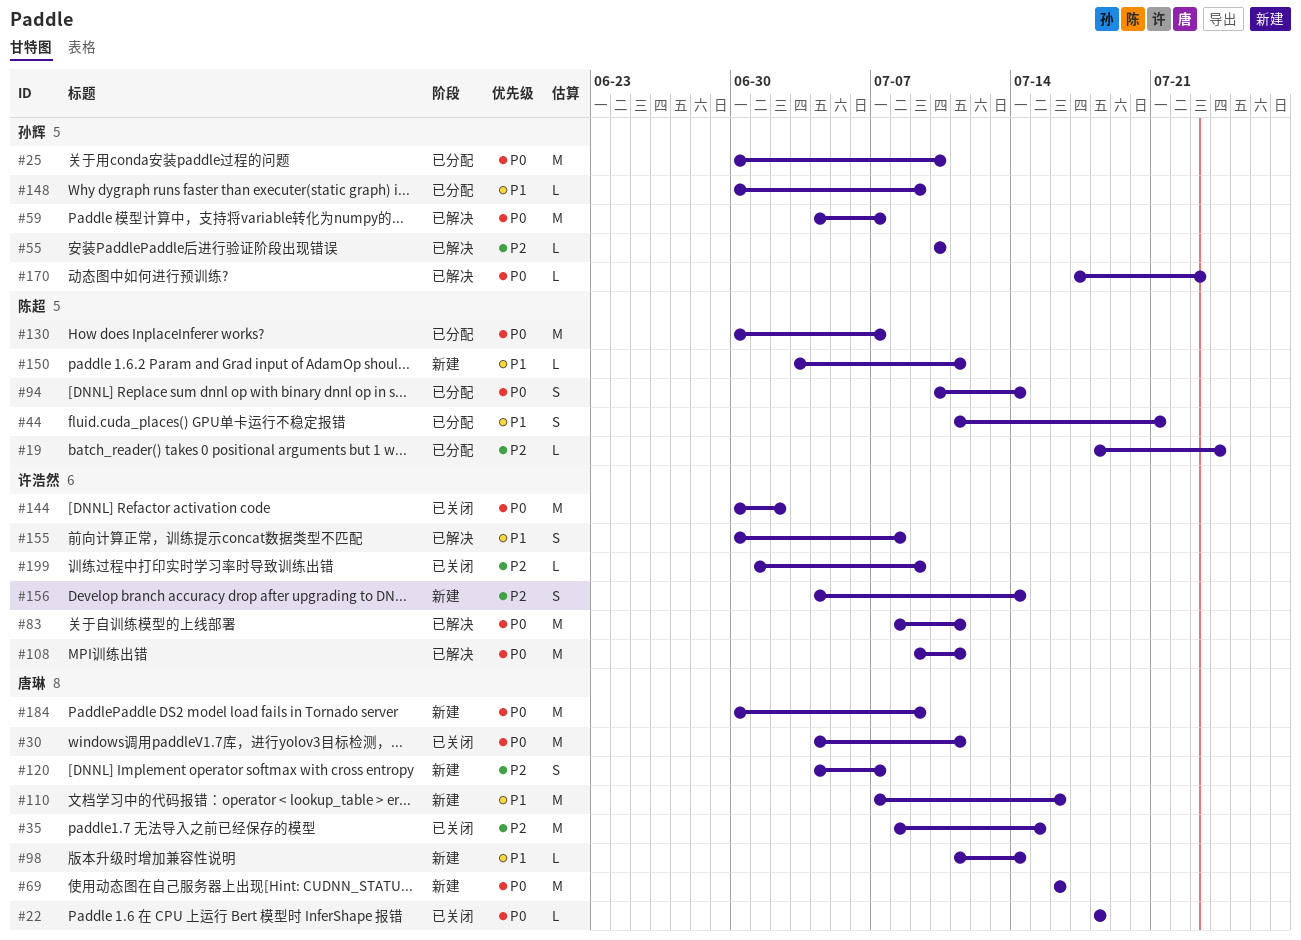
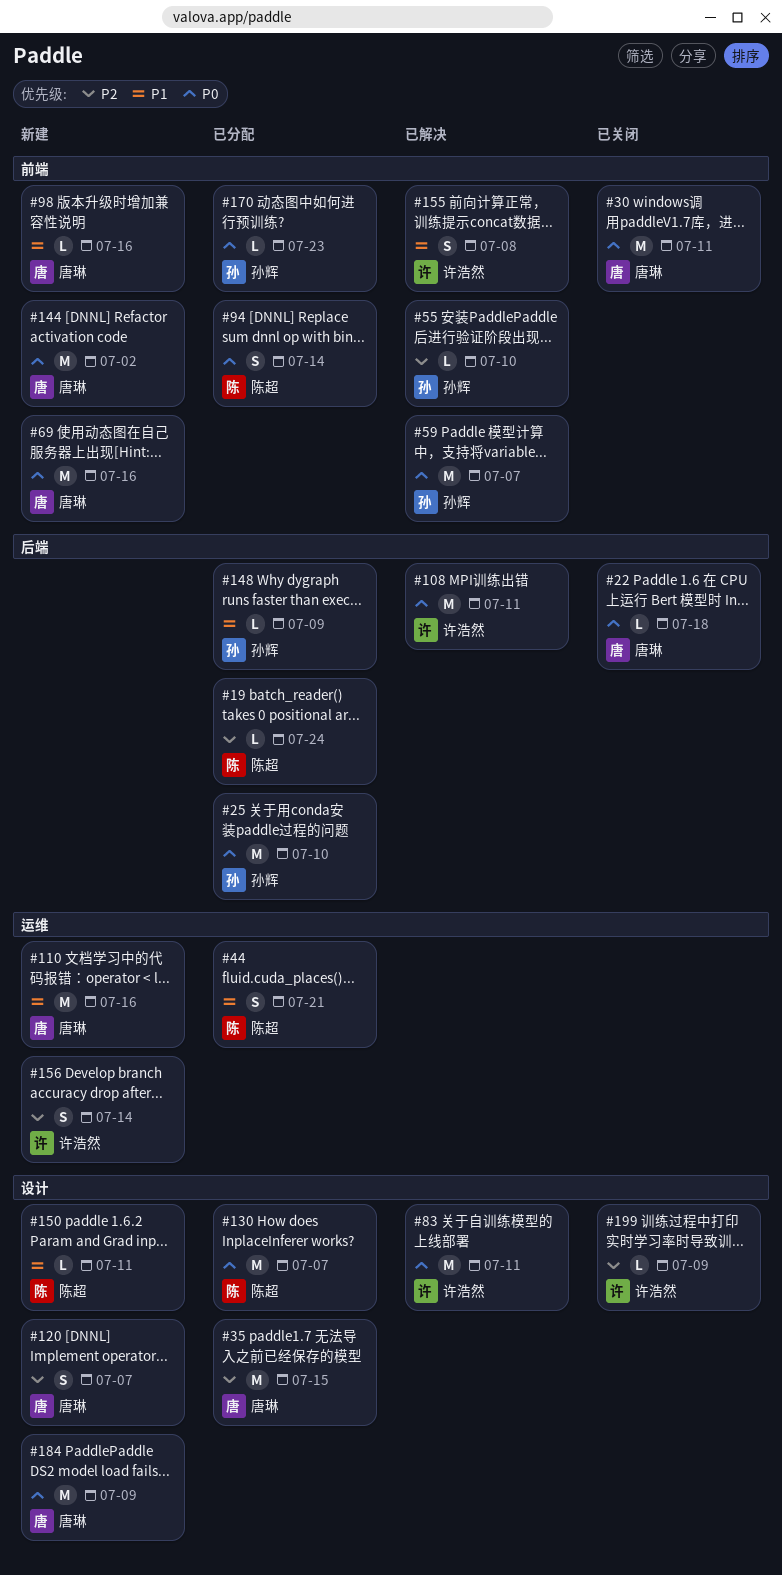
#35, status: 已关闭 -> 已分配
#98, due: Jul 14 -> Jul 16
#144, status: 已关闭 -> 新建
#144, owner: 许浩然 -> 唐琳
#170, status: 已解决 -> 已分配

